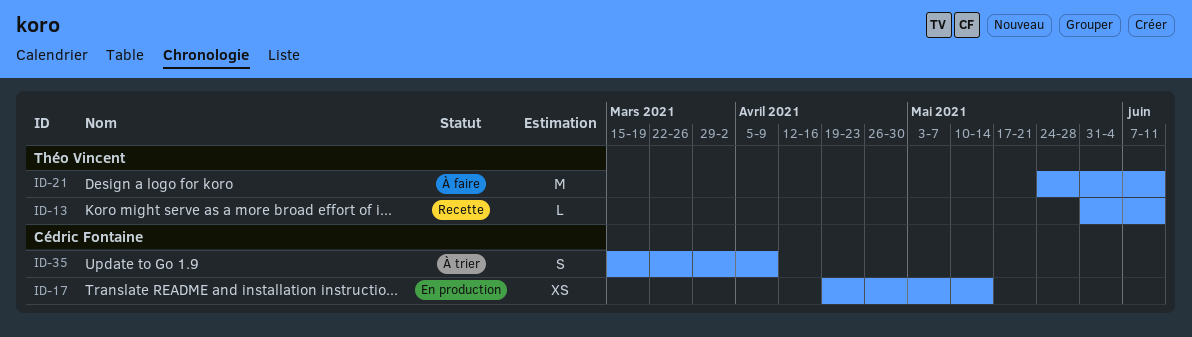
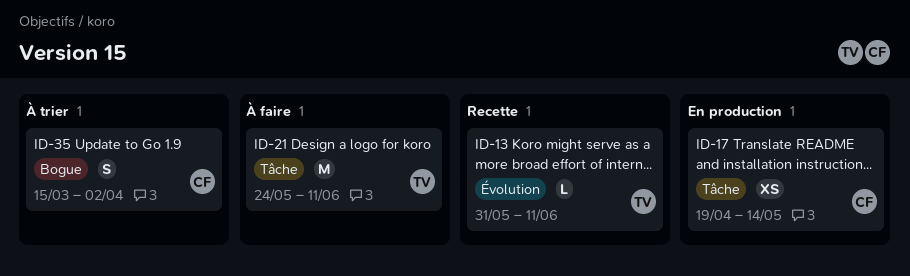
ID-35, due: Apr 9 -> Apr 2

